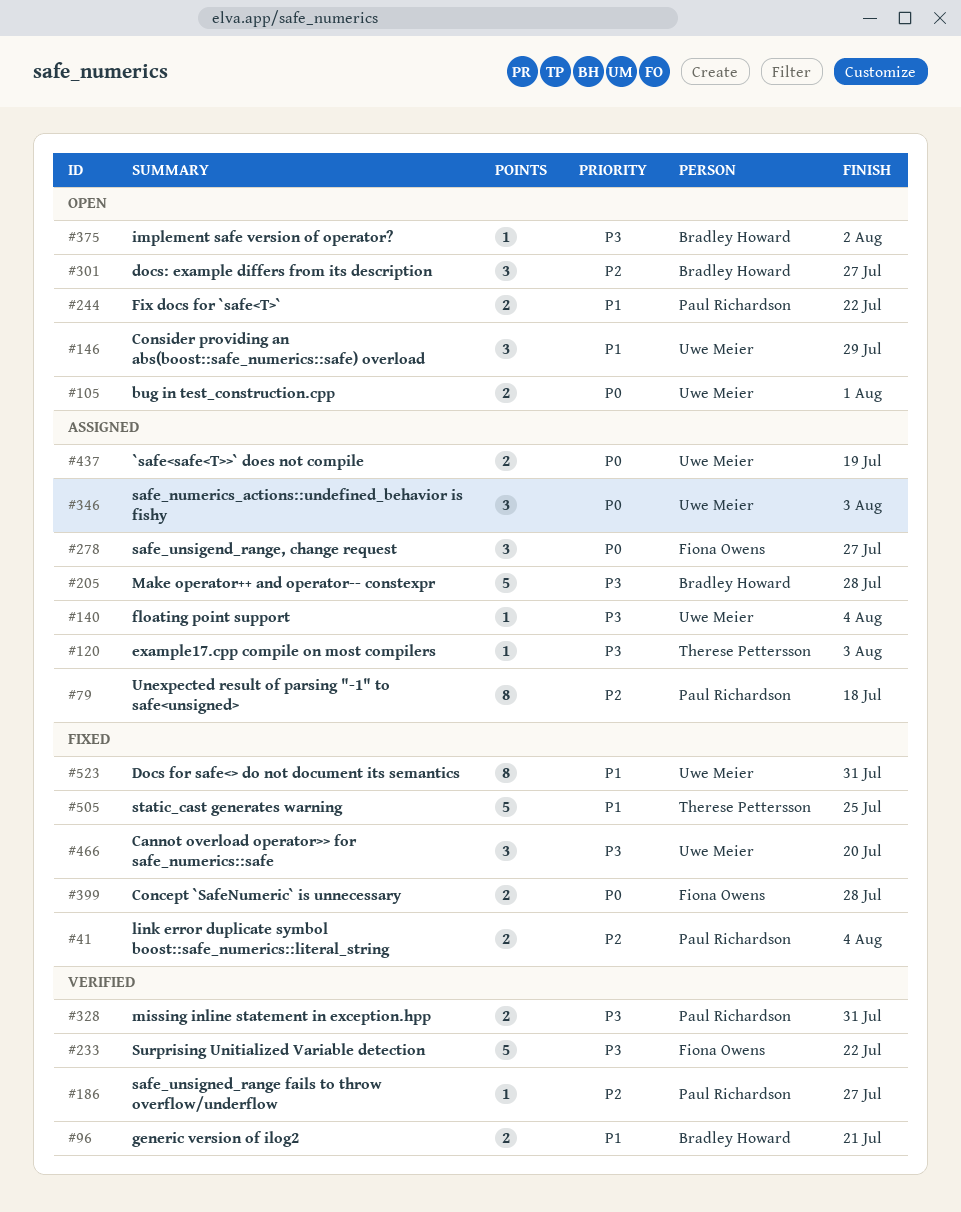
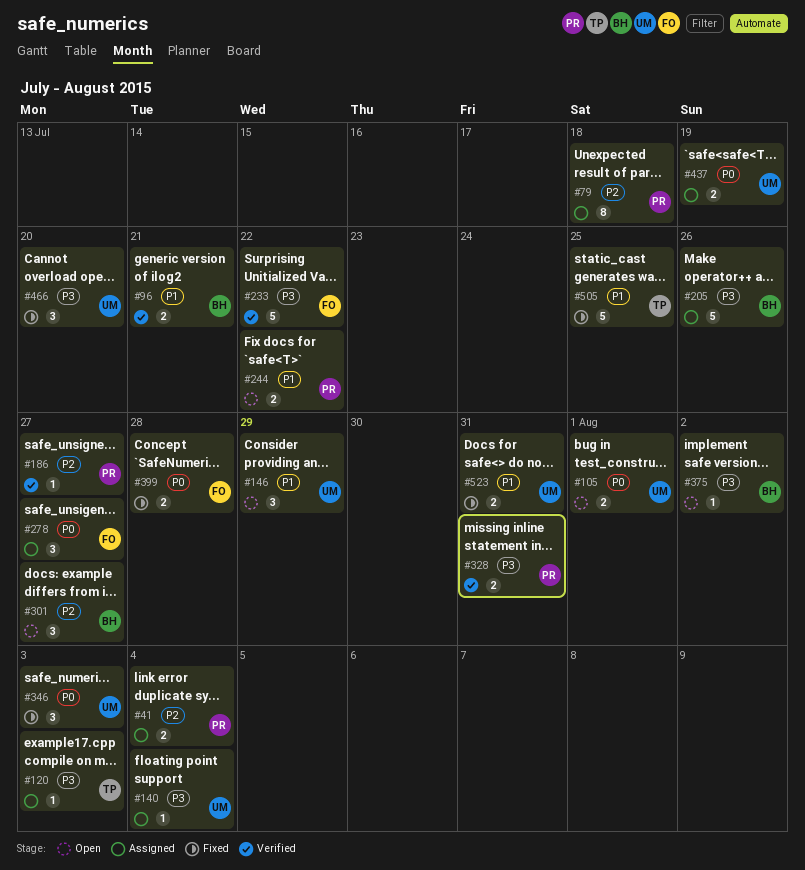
#41, status: Fixed -> Assigned
#205, due: Jul 28 -> Jul 26
#346, status: Assigned -> Fixed
#523, estimate: 8 -> 2

